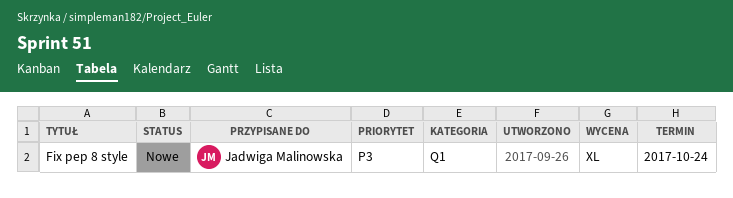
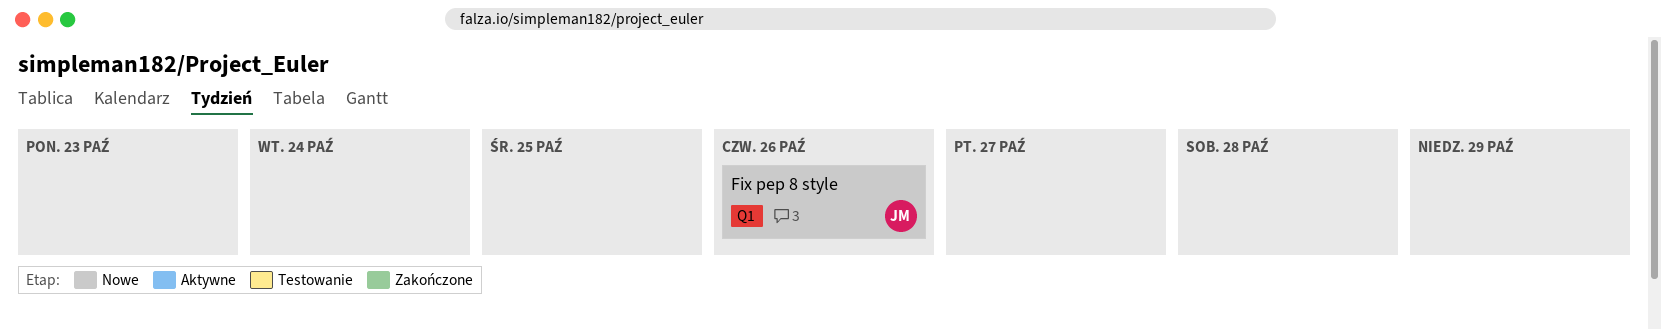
Fix pep 8 style, due: Oct 24 -> Oct 26

